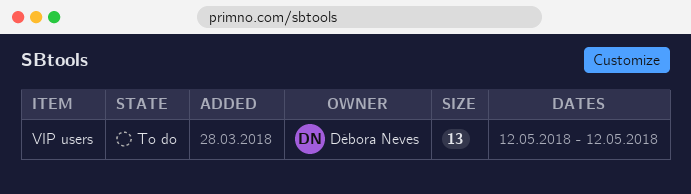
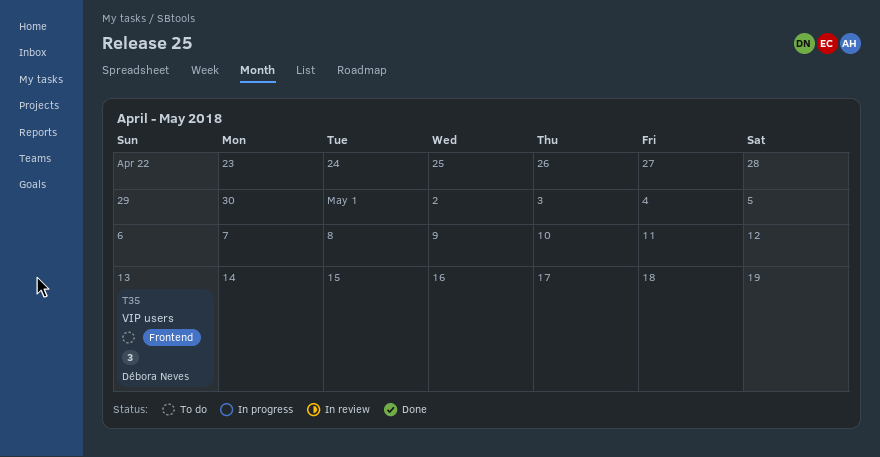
VIP users, estimate: 13 -> 3
VIP users, due: May 12 -> May 13

